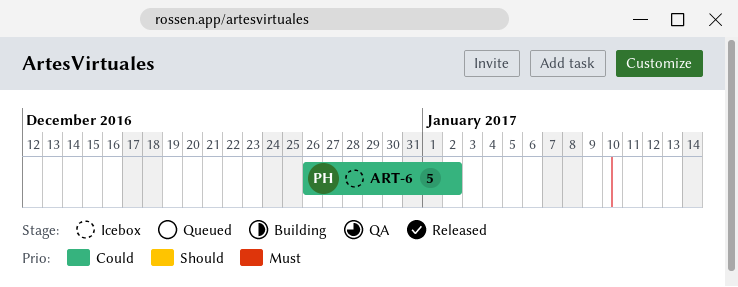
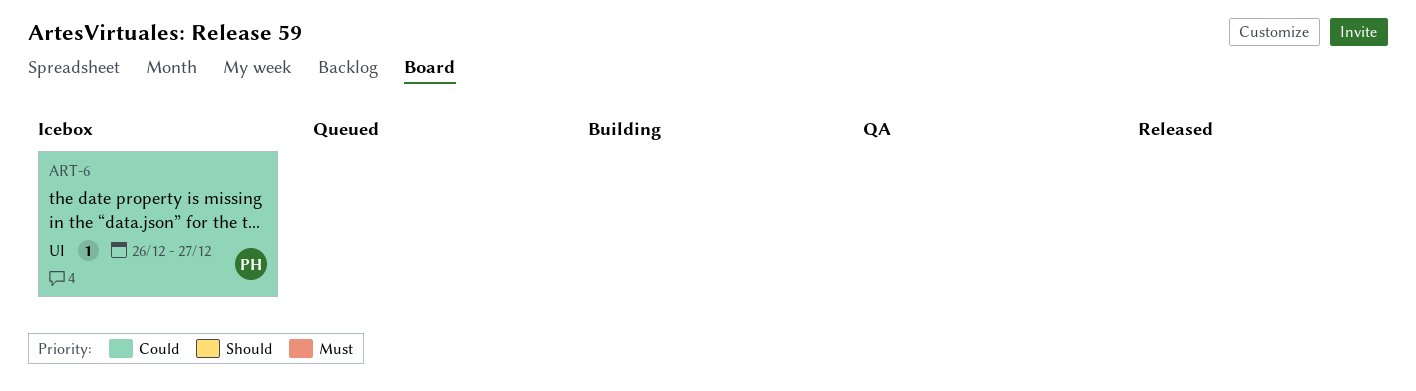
ART-6, estimate: 5 -> 1
ART-6, due: Jan 2 -> Dec 27

